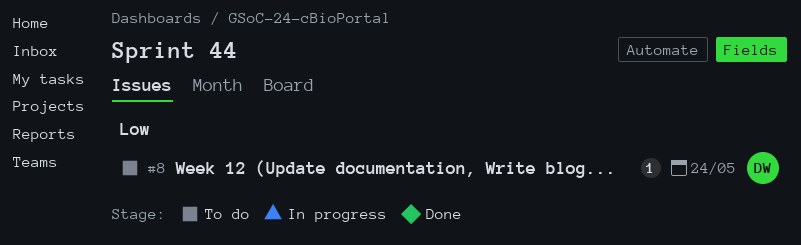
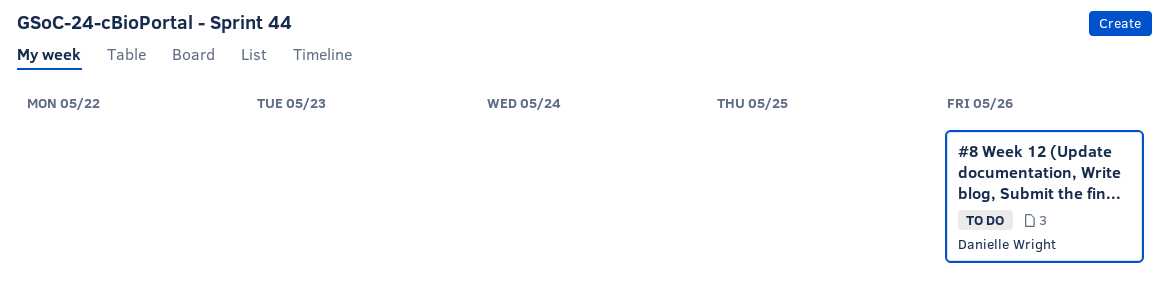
#8, due: May 24 -> May 26

